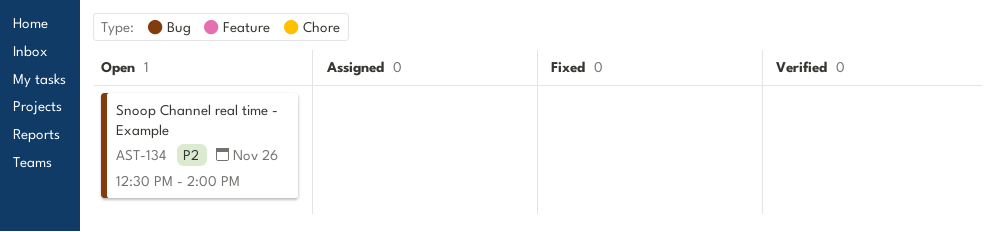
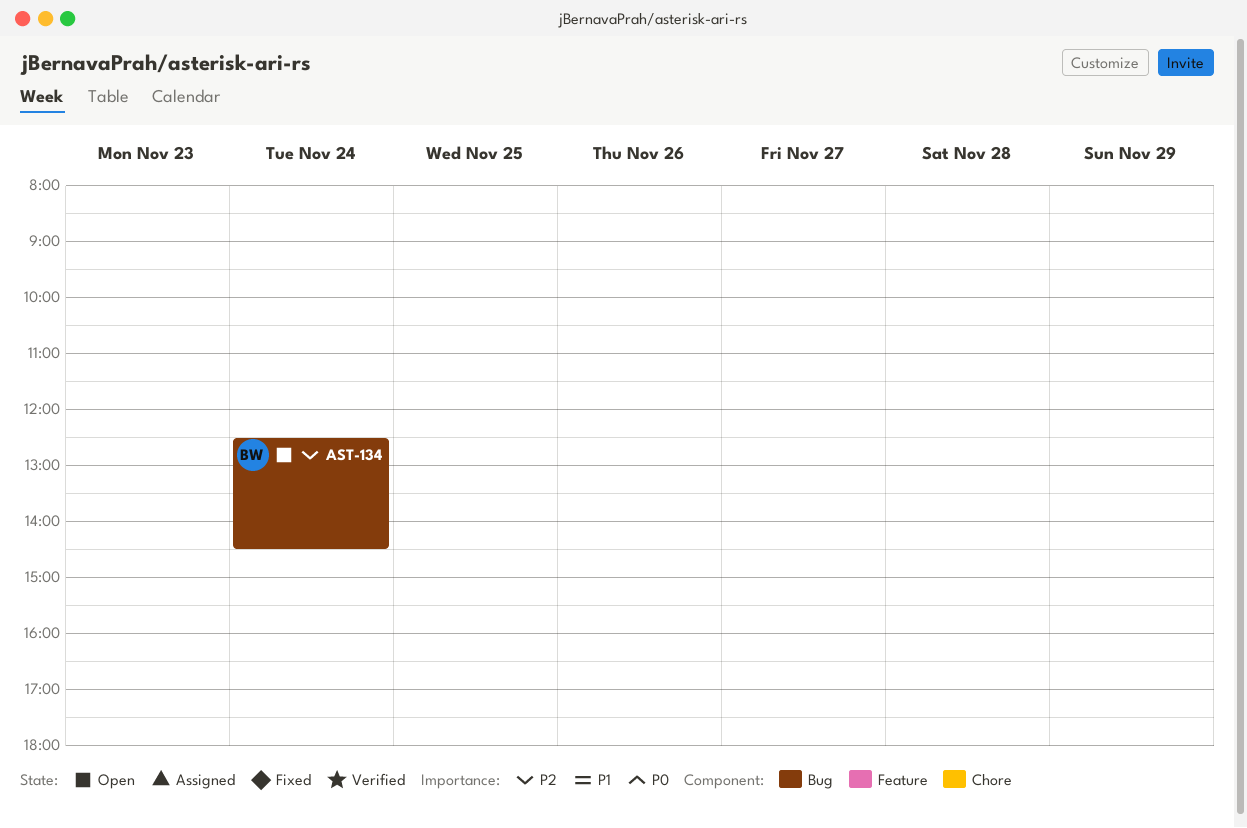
AST-134, day: Nov 26 -> Nov 24
AST-134, ends: 14:00 -> 14:30

